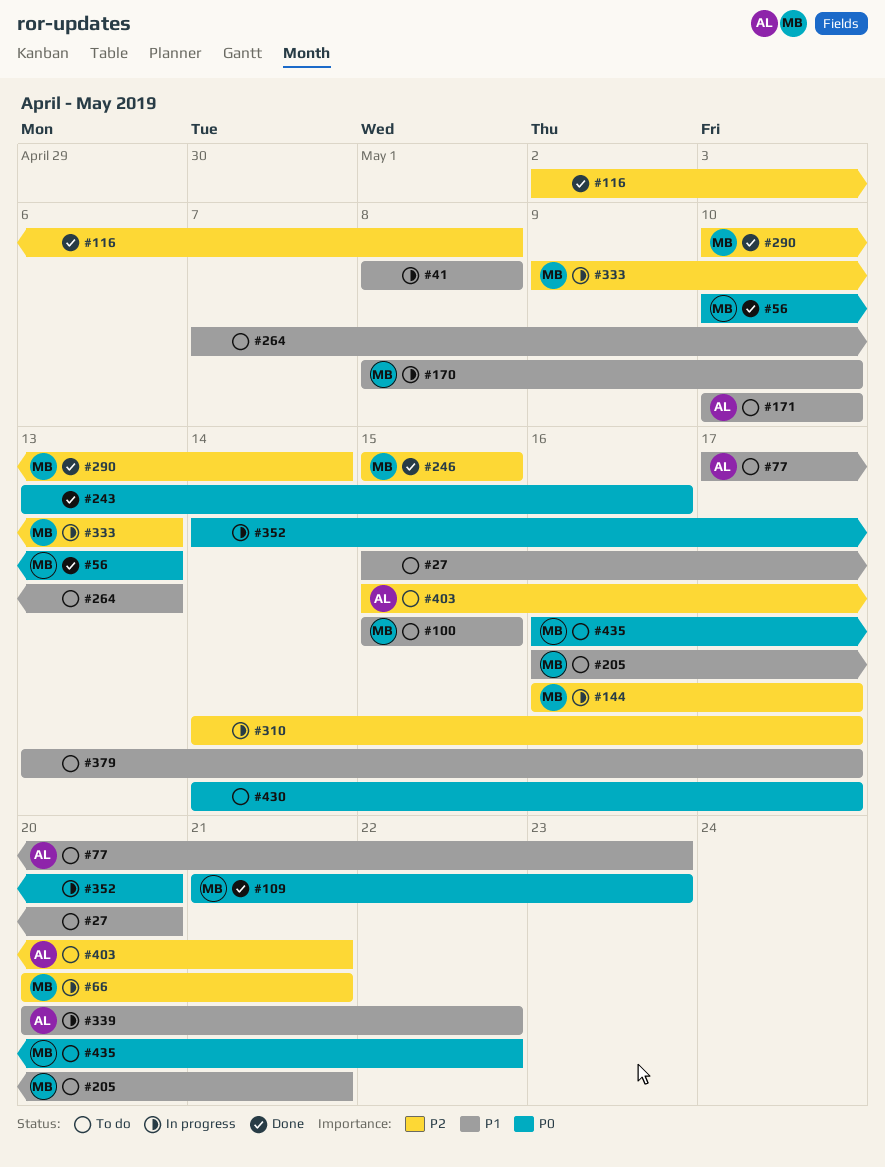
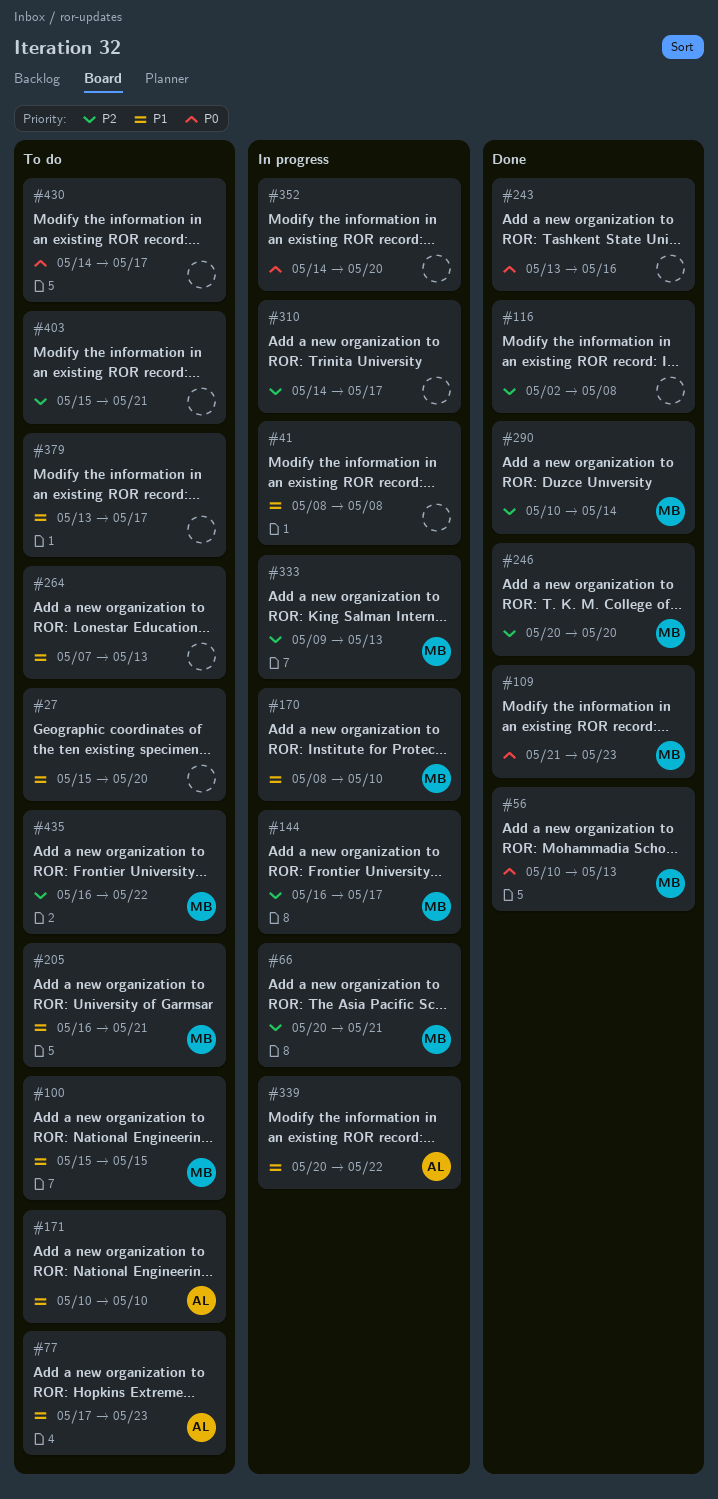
#246, start: May 15 -> May 20
#246, due: May 15 -> May 20
#403, owner: AL -> none
#435, priority: P0 -> P2

